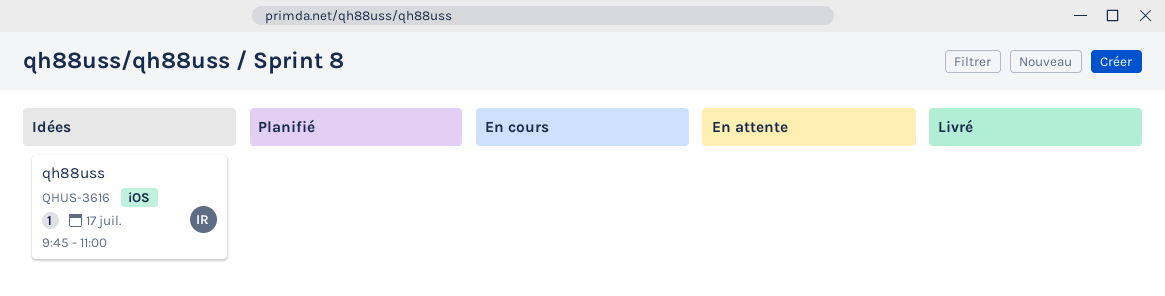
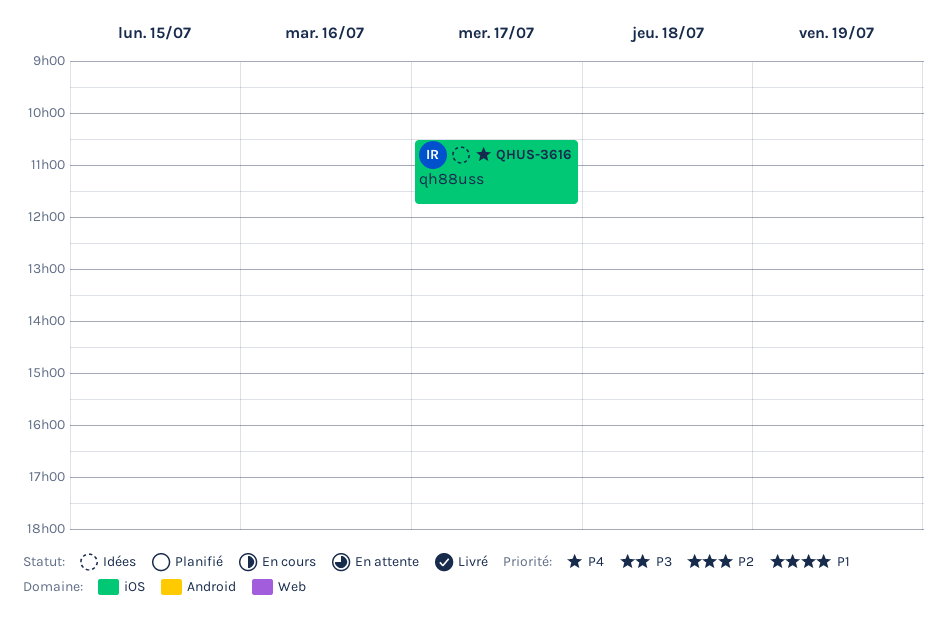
QHUS-3616, begins: 09:45 -> 10:30
QHUS-3616, ends: 11:00 -> 11:45

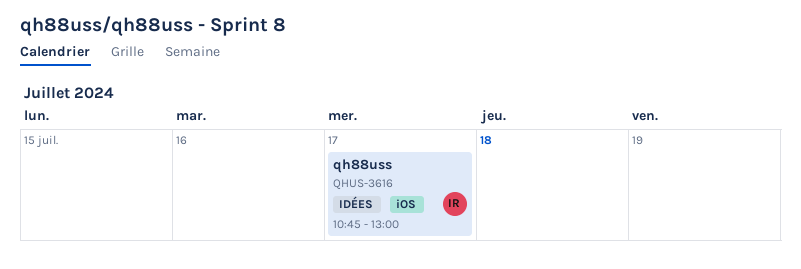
QHUS-3616, begins: 10:30 -> 10:45
QHUS-3616, ends: 11:45 -> 13:00

